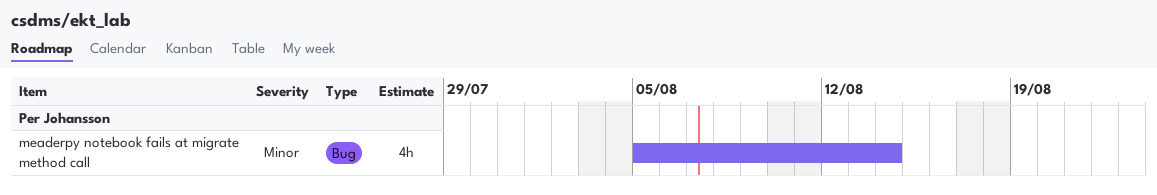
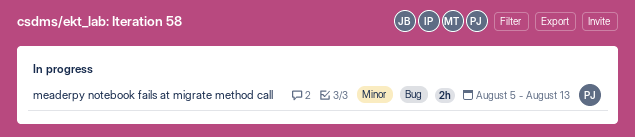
meaderpy notebook fails at migrate method call, estimate: 4h -> 2h
meaderpy notebook fails at migrate method call, due: Aug 14 -> Aug 13

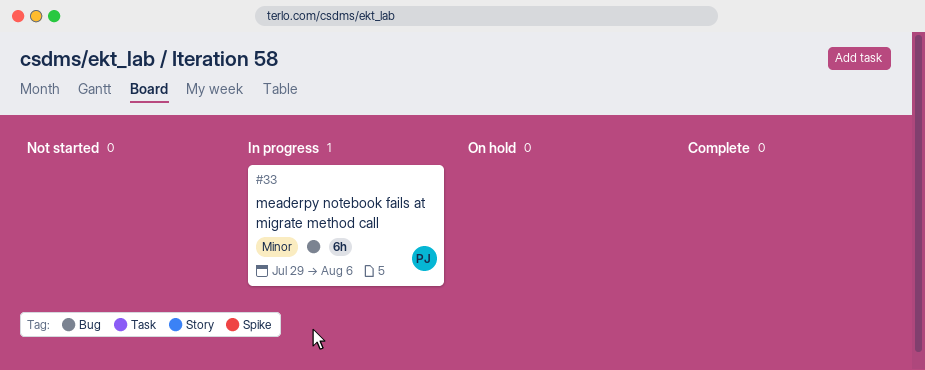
meaderpy notebook fails at migrate method call, estimate: 2h -> 6h
meaderpy notebook fails at migrate method call, start: Aug 5 -> Jul 29
meaderpy notebook fails at migrate method call, due: Aug 13 -> Aug 6

